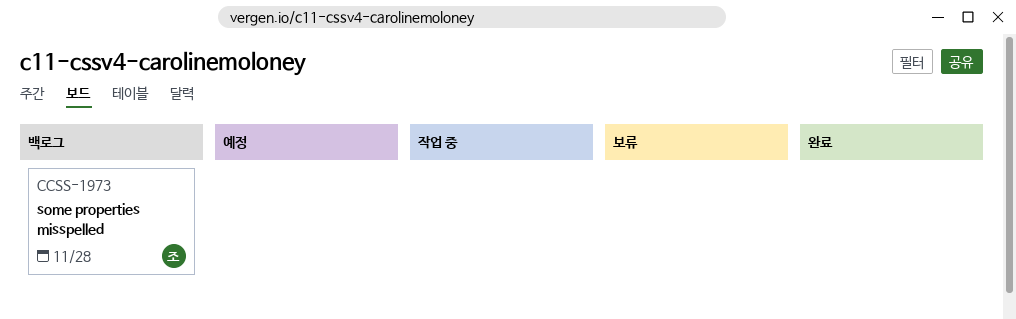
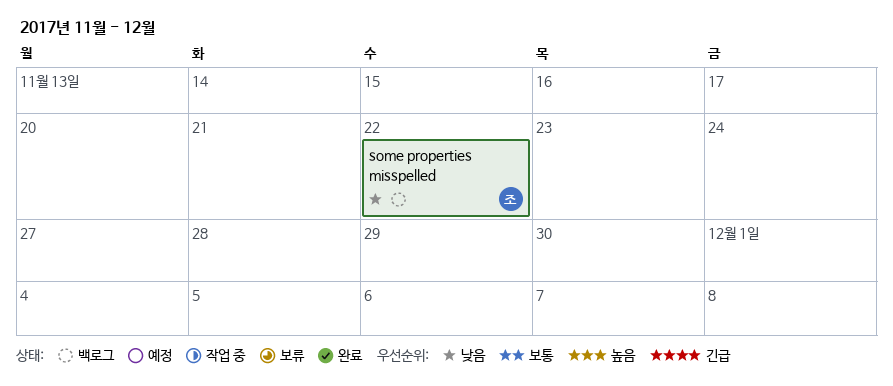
some properties misspelled, due: Nov 28 -> Nov 22

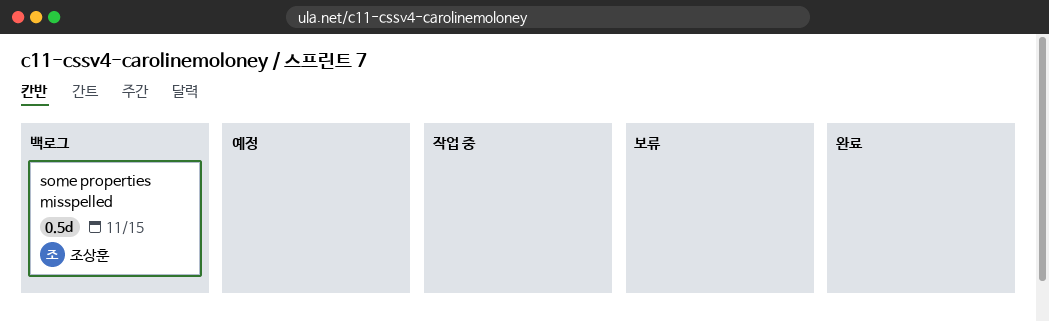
some properties misspelled, due: Nov 22 -> Nov 15

